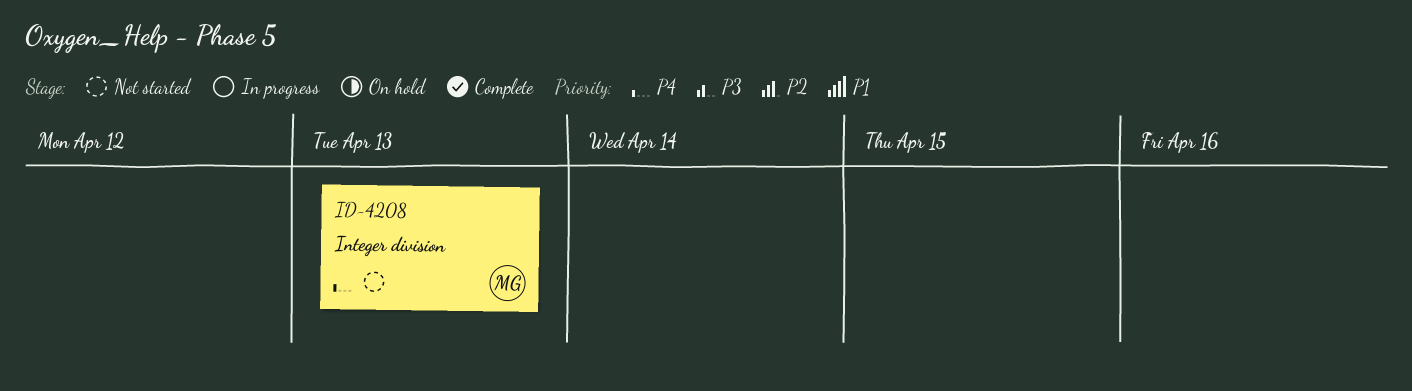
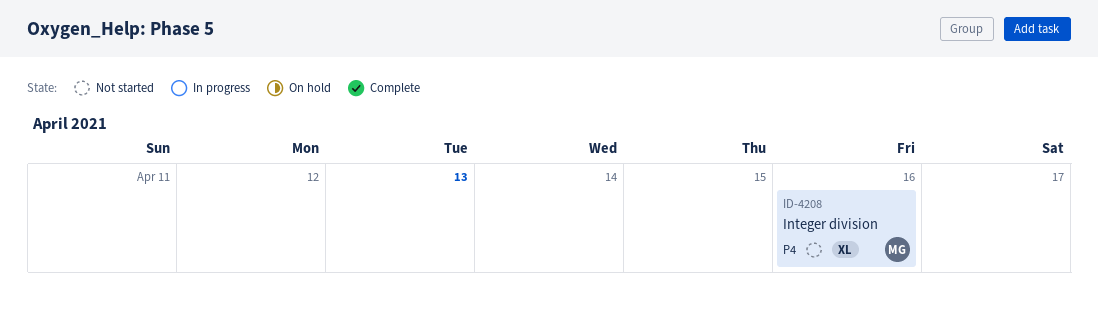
ID-4208, due: Apr 13 -> Apr 16

